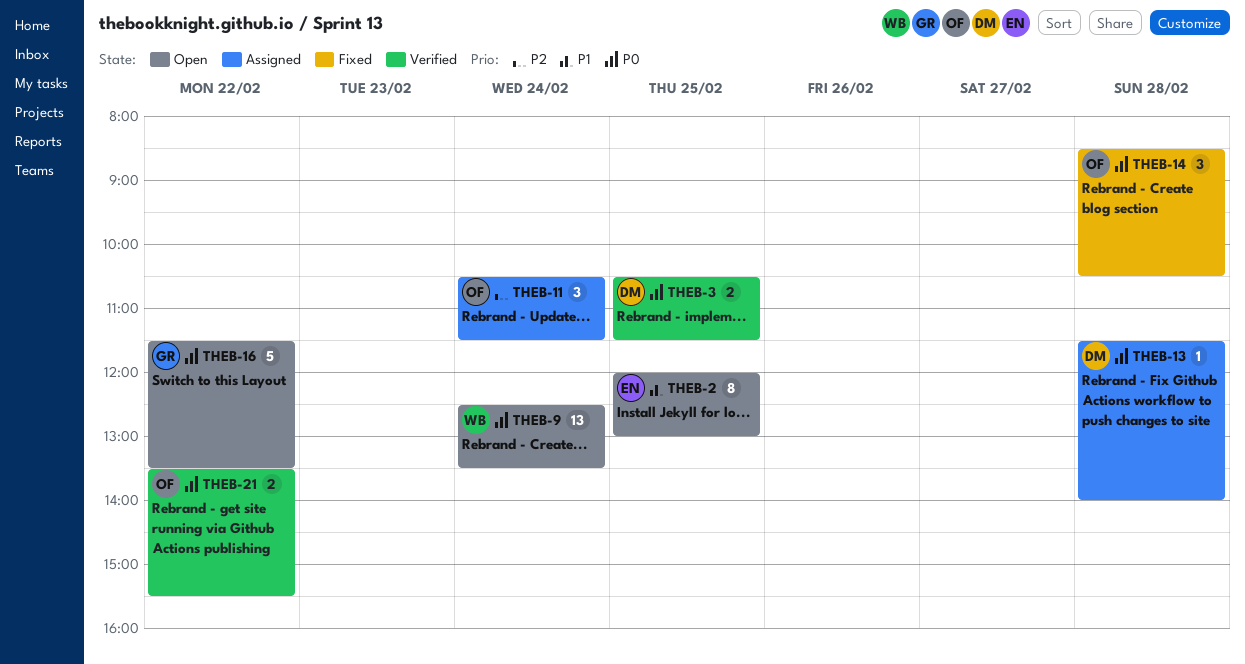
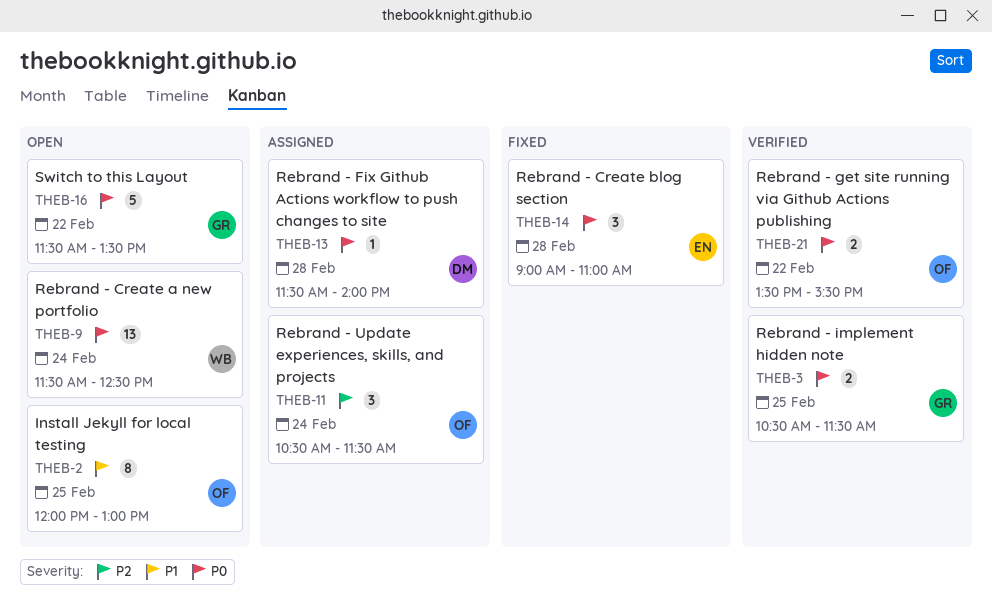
THEB-2, owner: EN -> OF
THEB-3, owner: DM -> GR
THEB-9, begins: 12:30 -> 11:30
THEB-9, ends: 13:30 -> 12:30
THEB-14, owner: OF -> EN
THEB-14, begins: 08:30 -> 09:00
THEB-14, ends: 10:30 -> 11:00

